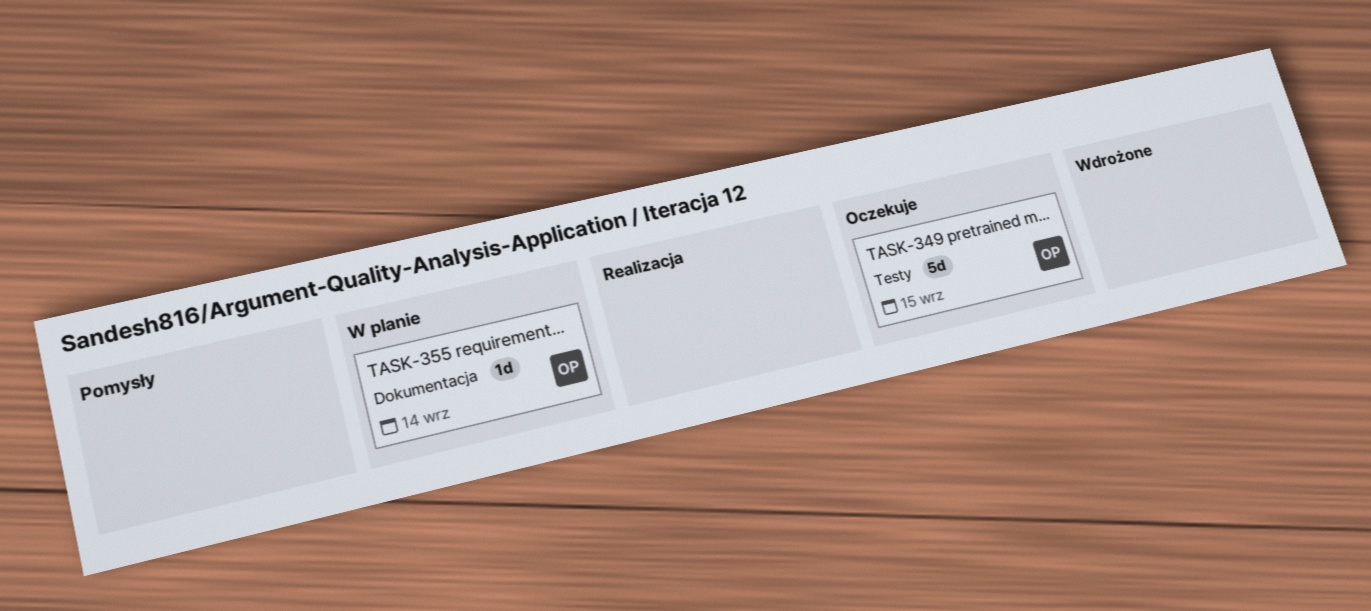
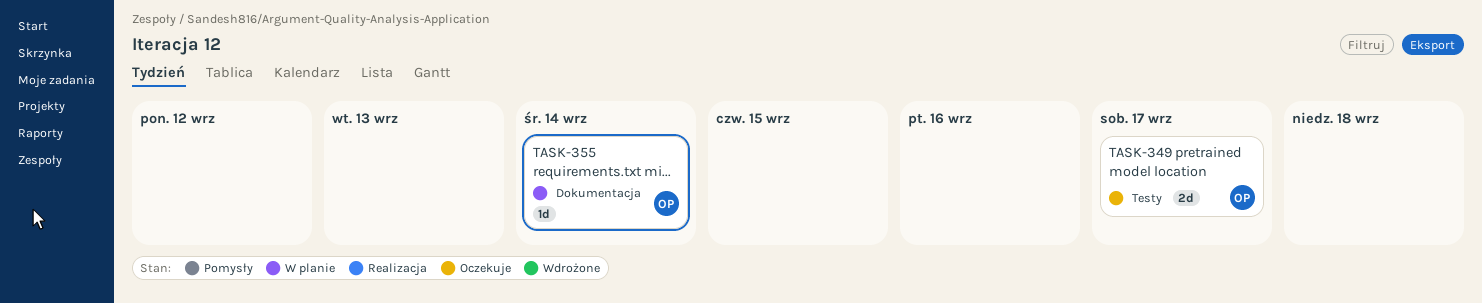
TASK-349, estimate: 5d -> 2d
TASK-349, due: Sep 15 -> Sep 17

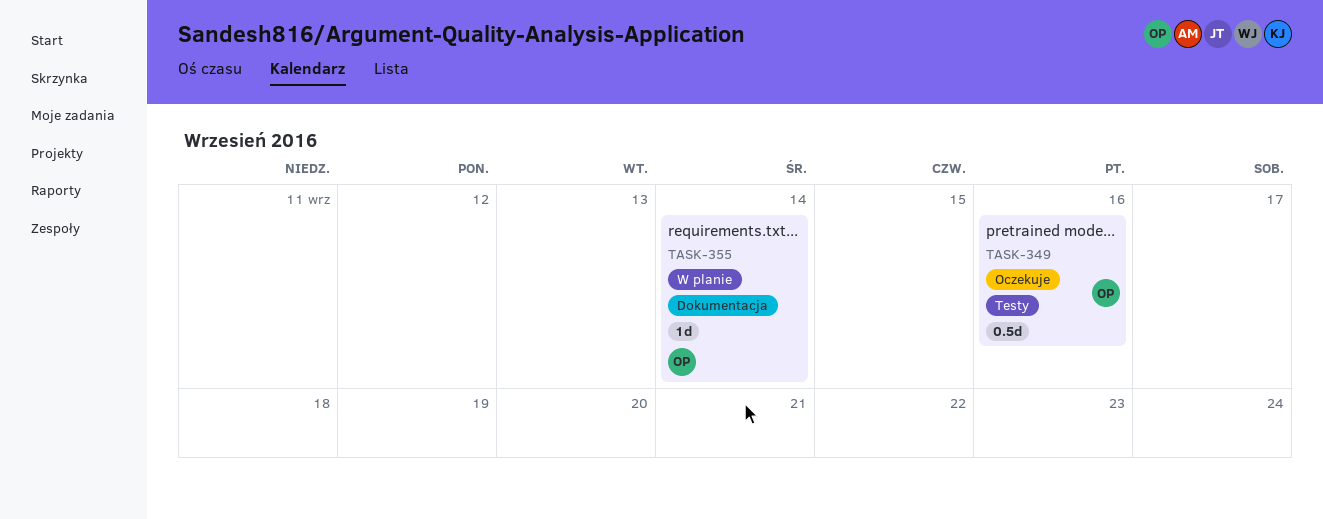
TASK-349, estimate: 2d -> 0.5d
TASK-349, due: Sep 17 -> Sep 16

